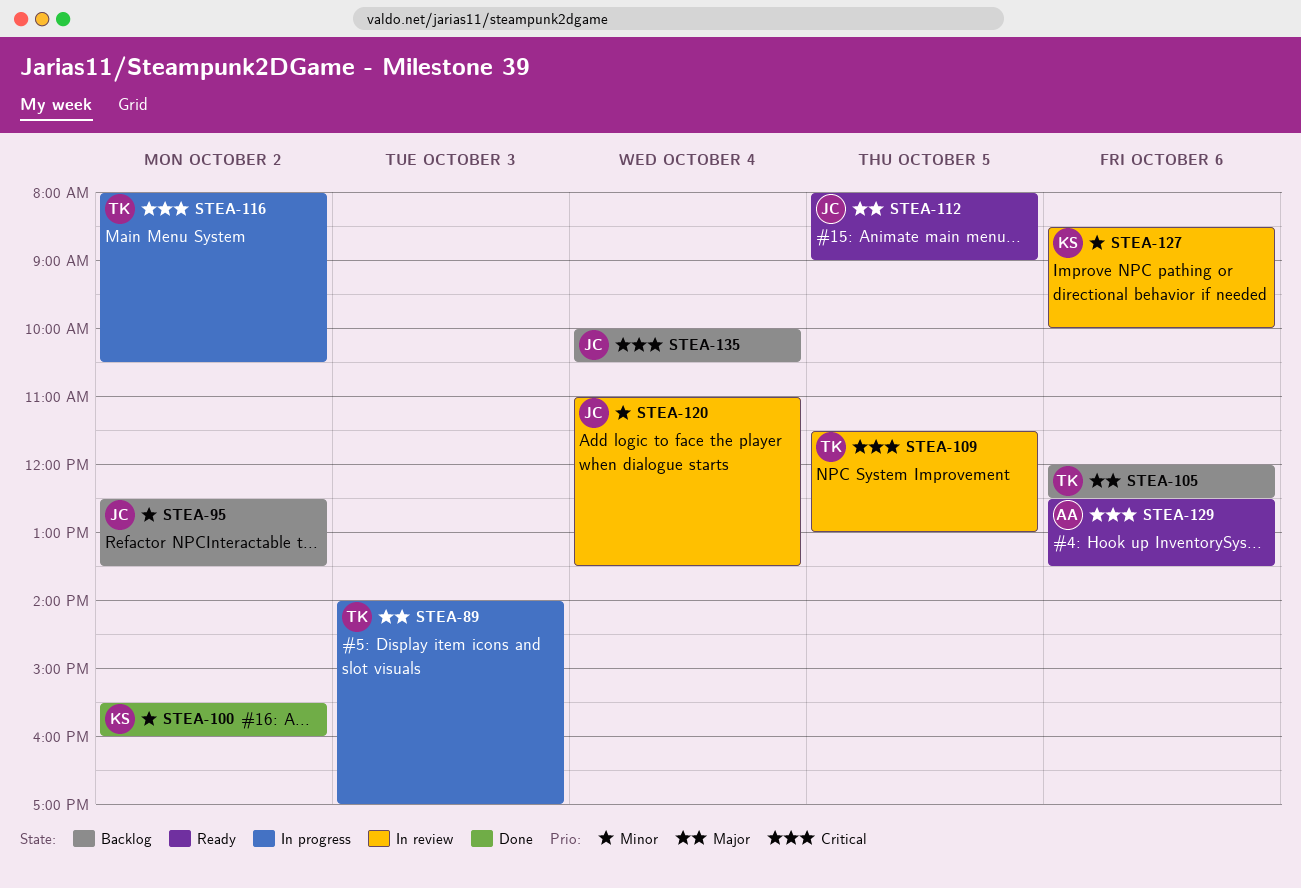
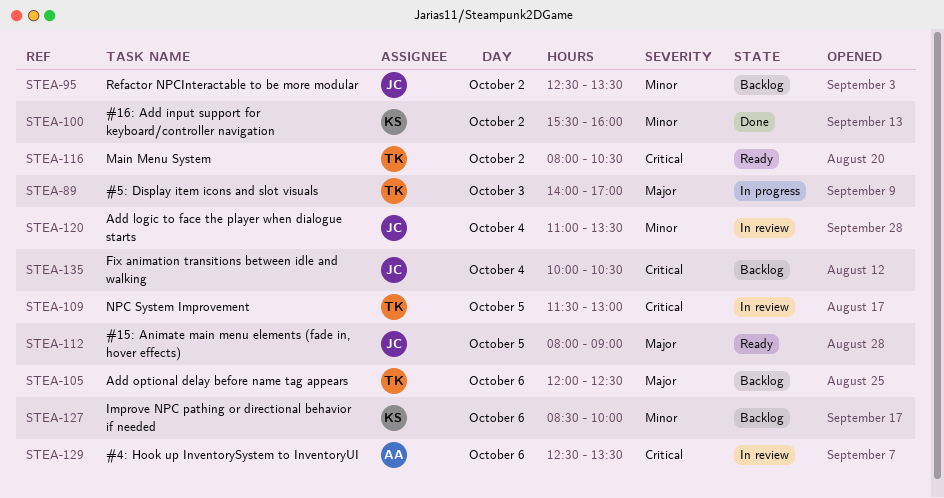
STEA-116, status: In progress -> Ready
STEA-127, status: In review -> Backlog
STEA-129, status: Ready -> In review

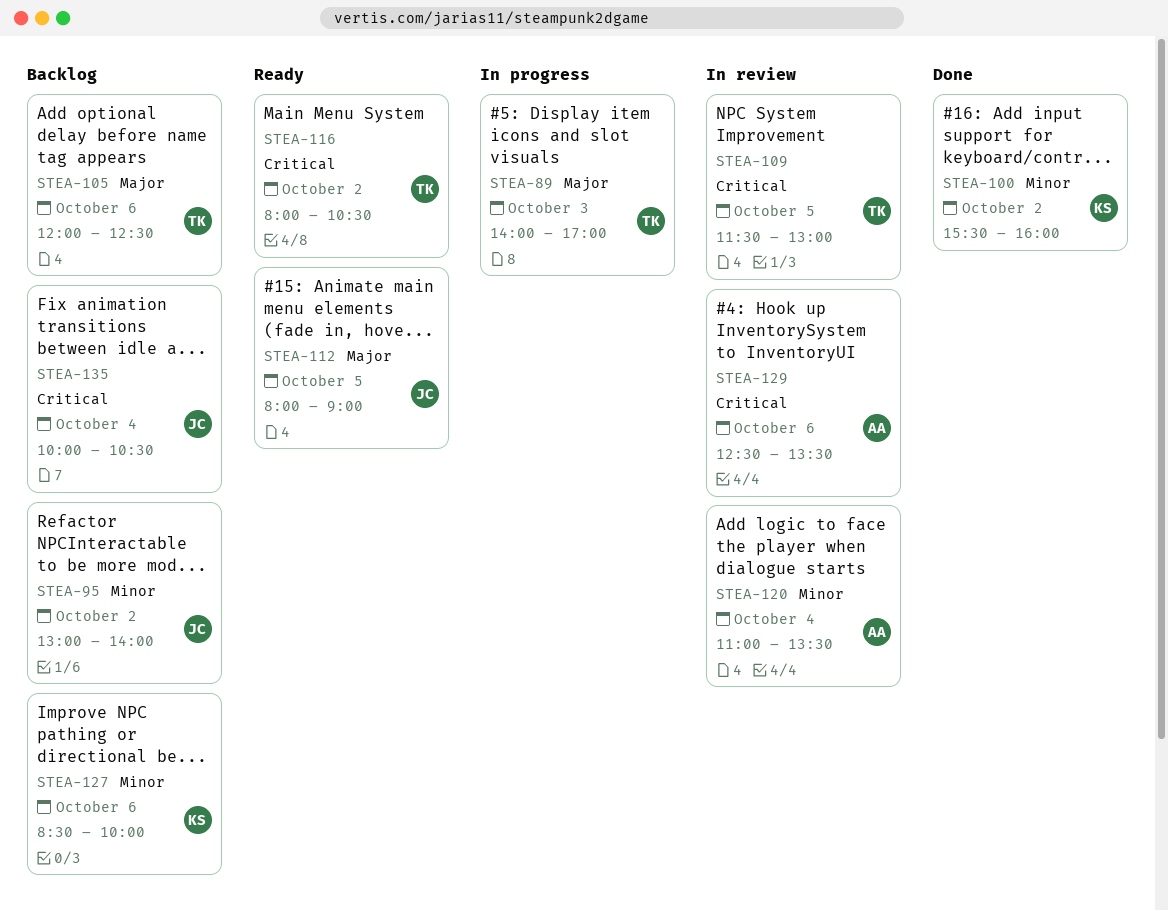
STEA-95, begins: 12:30 -> 13:00
STEA-95, ends: 13:30 -> 14:00
STEA-120, owner: JC -> AA

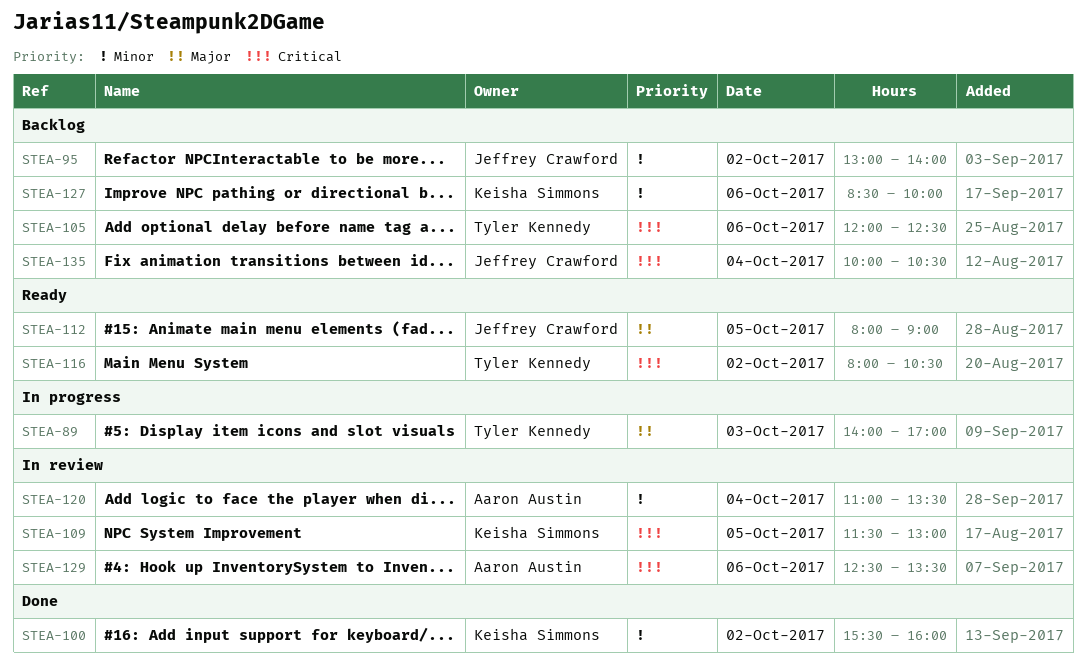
STEA-105, priority: Major -> Critical
STEA-109, owner: Tyler Kennedy -> Keisha Simmons

